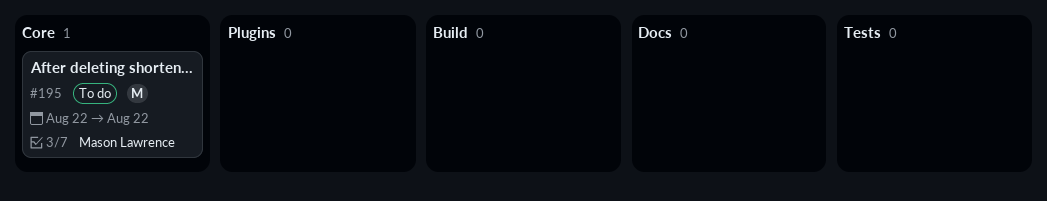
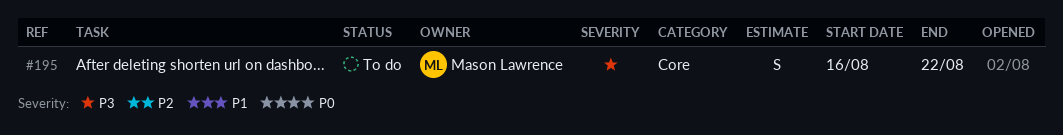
#195, estimate: M -> S
#195, start: Aug 22 -> Aug 16

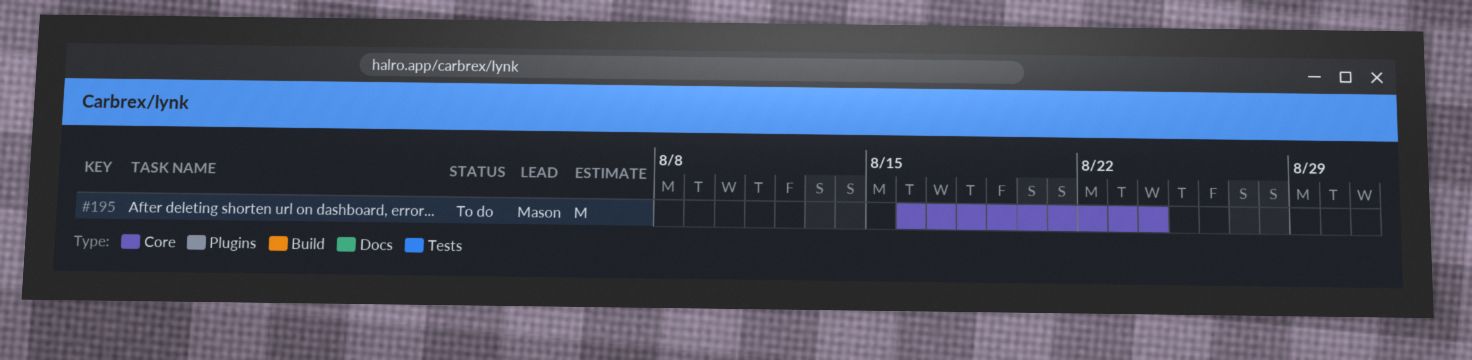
#195, estimate: S -> M
#195, due: Aug 22 -> Aug 24

